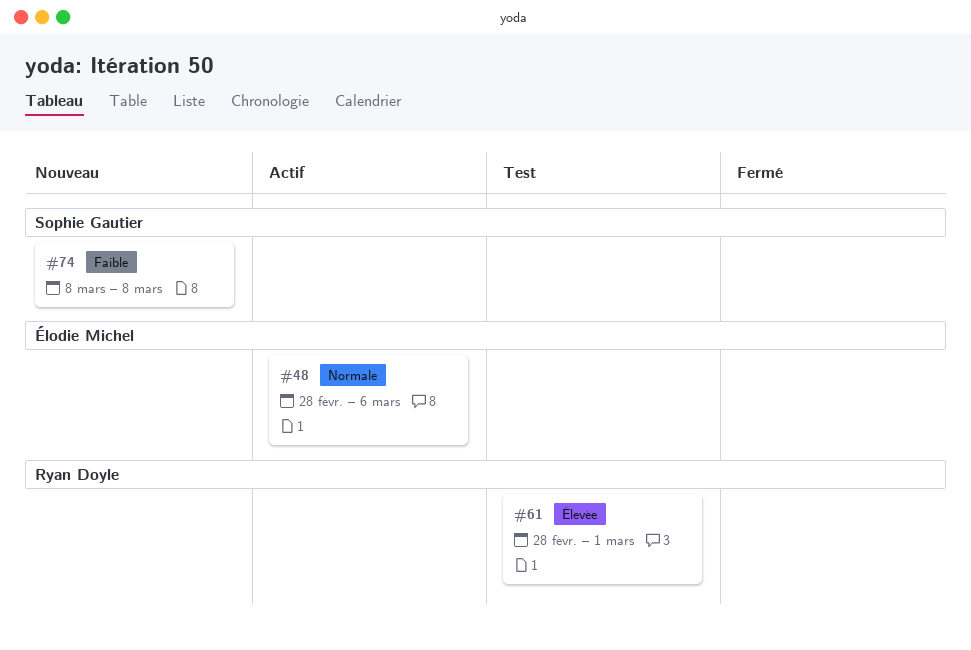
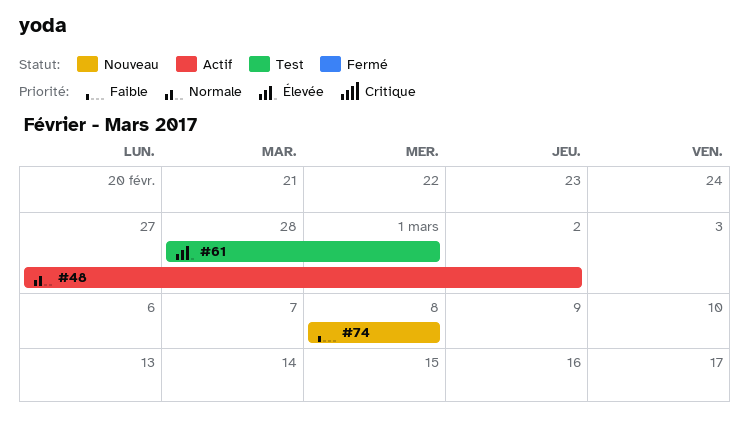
#48, start: Feb 28 -> Feb 27
#48, due: Mar 6 -> Mar 2

